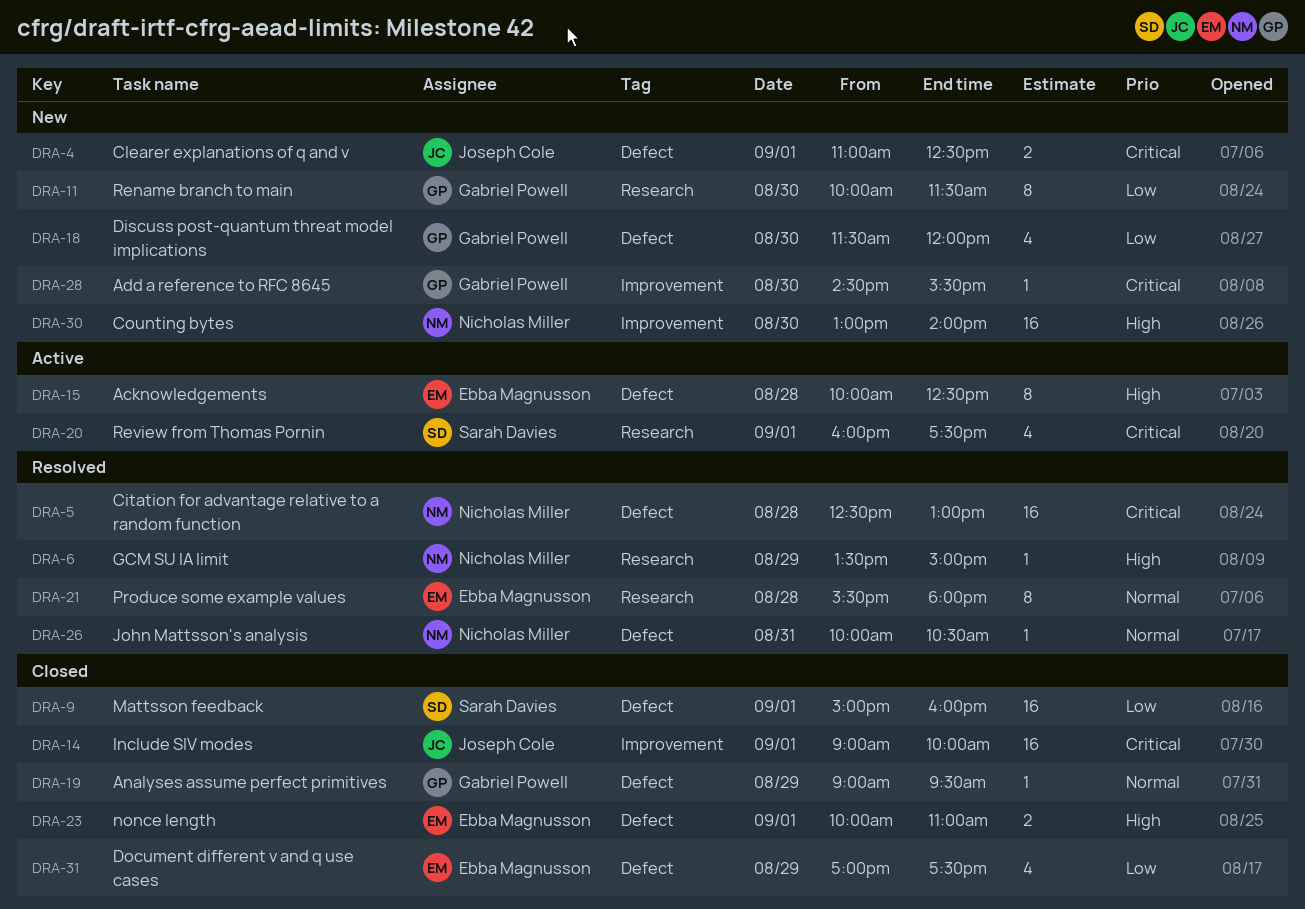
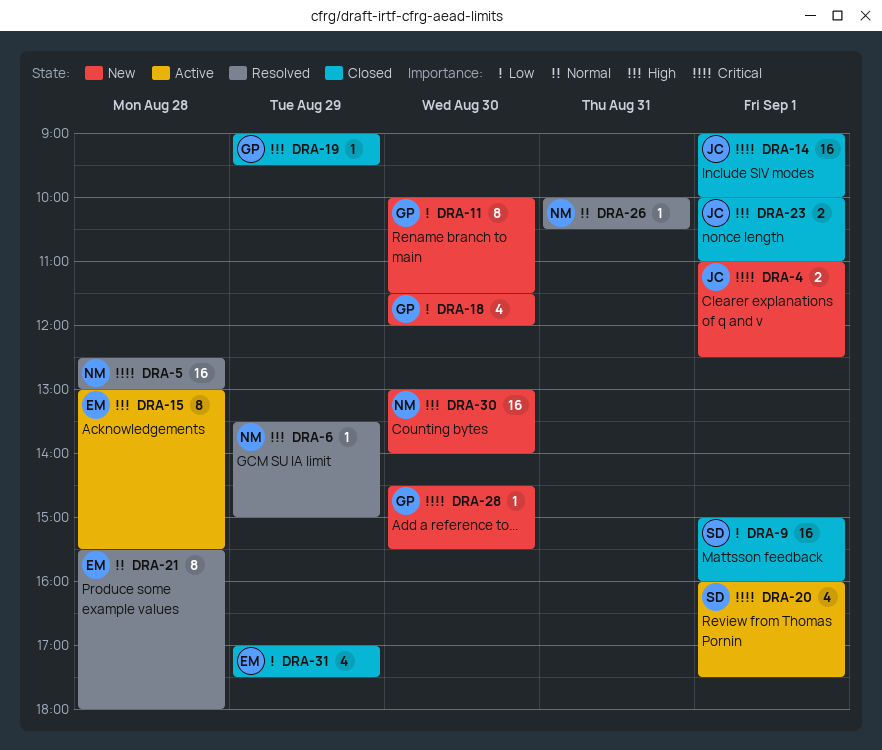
DRA-15, begins: 10:00 -> 13:00
DRA-15, ends: 12:30 -> 15:30
DRA-19, priority: Normal -> High
DRA-23, owner: Ebba Magnusson -> Joseph Cole

